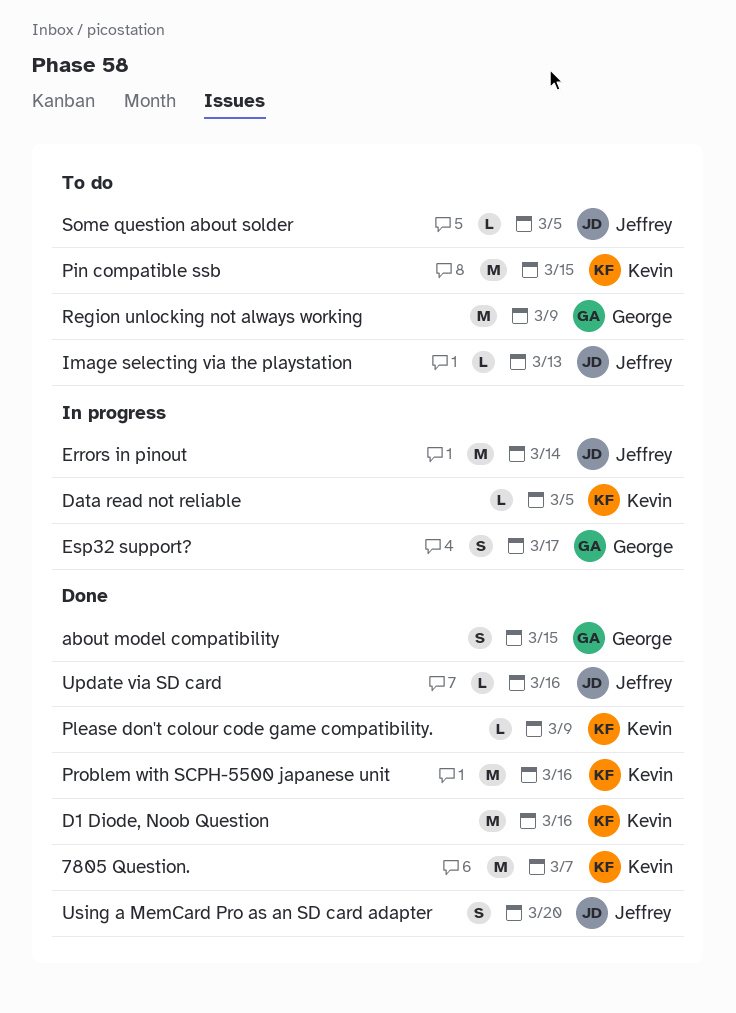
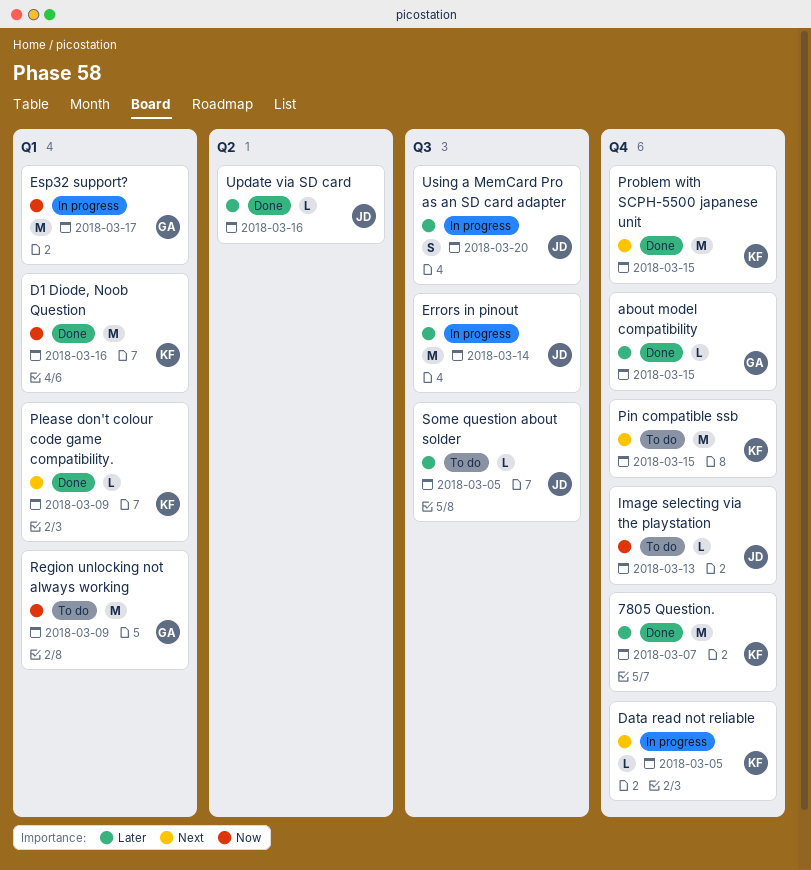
about model compatibility, estimate: S -> L
Esp32 support?, estimate: S -> M
Problem with SCPH-5500 japanese unit, due: Mar 16 -> Mar 15
Using a MemCard Pro as an SD card adapter, status: Done -> In progress

